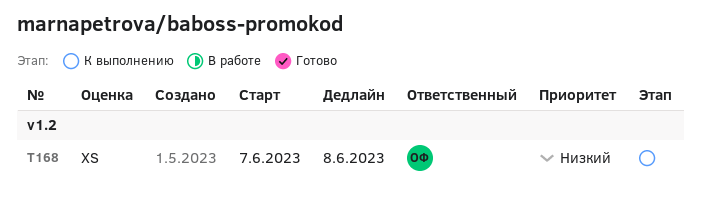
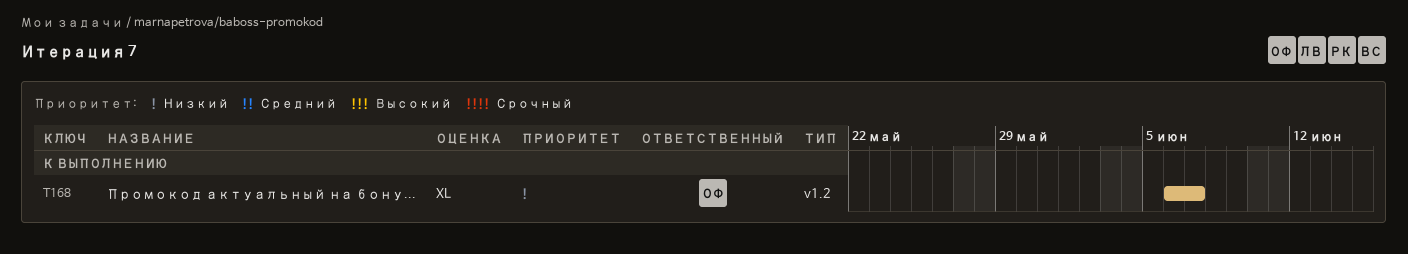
T168, estimate: XS -> XL
T168, start: Jun 7 -> Jun 6
T168, due: Jun 8 -> Jun 7

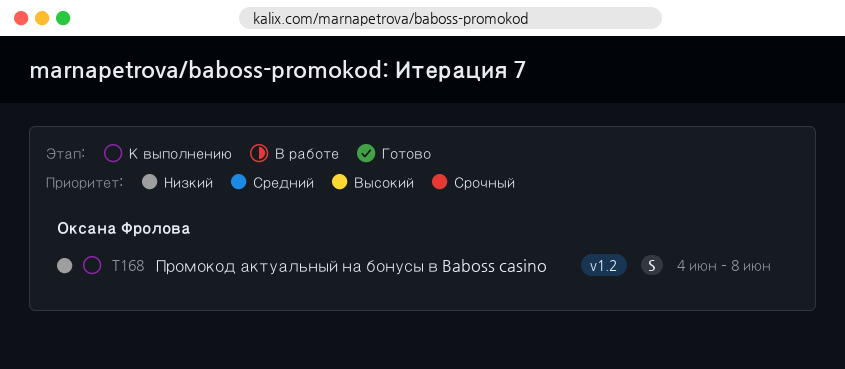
T168, estimate: XL -> S
T168, start: Jun 6 -> Jun 4
T168, due: Jun 7 -> Jun 8

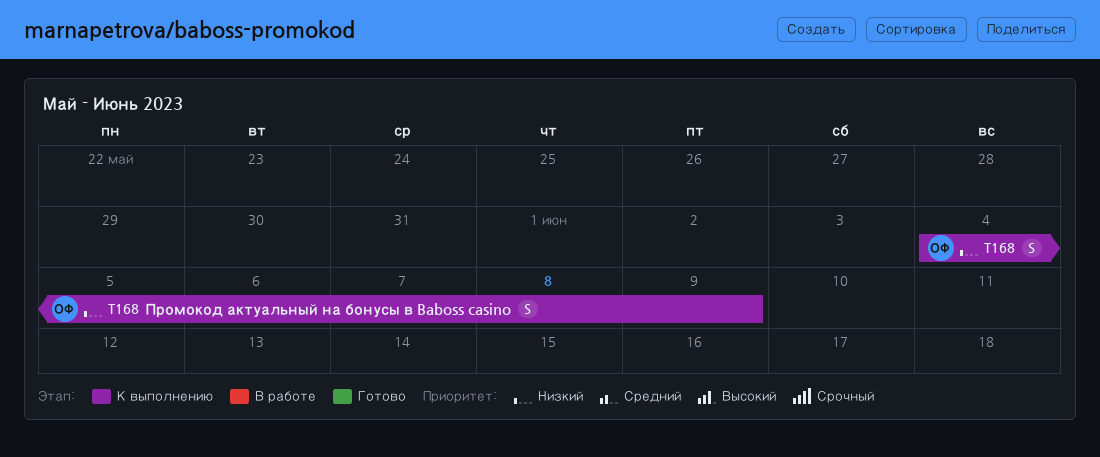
T168, due: Jun 8 -> Jun 9

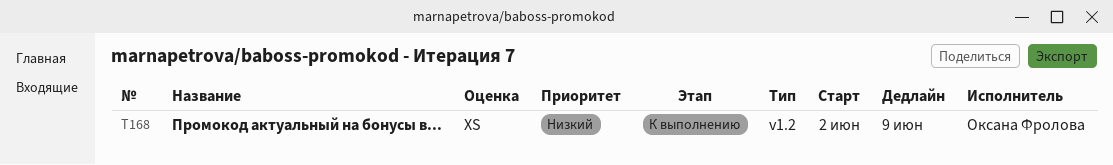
T168, estimate: S -> XS
T168, start: Jun 4 -> Jun 2

